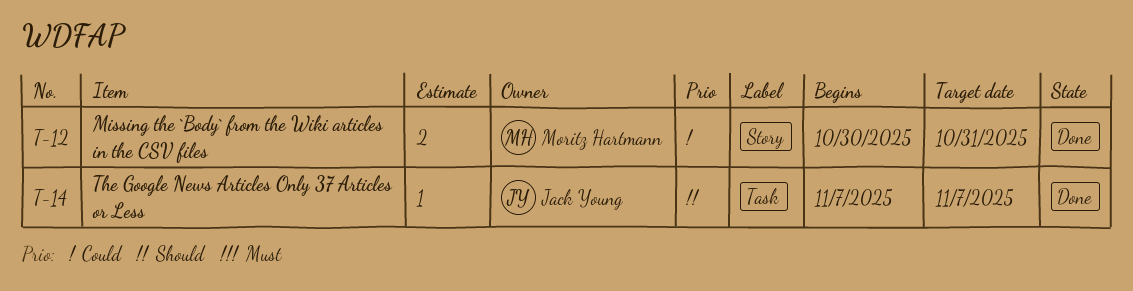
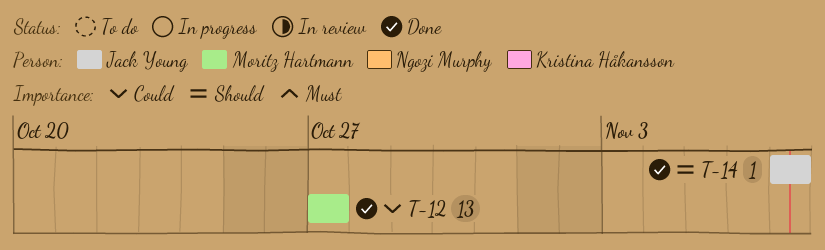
T-12, estimate: 2 -> 13
T-12, start: Oct 30 -> Oct 27
T-12, due: Oct 31 -> Oct 27

